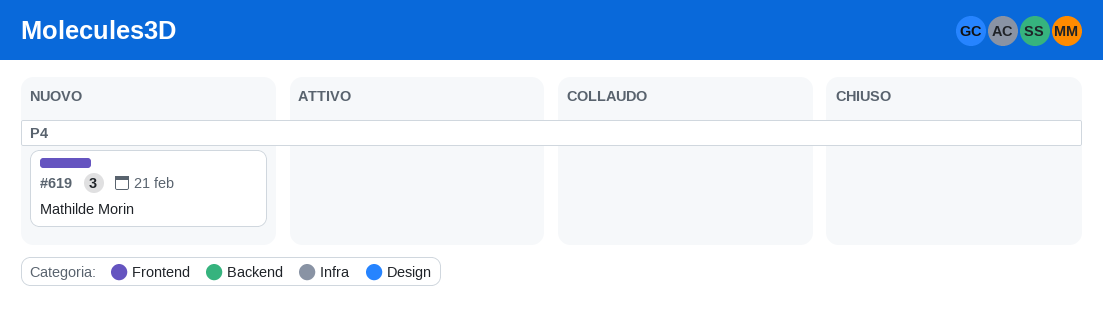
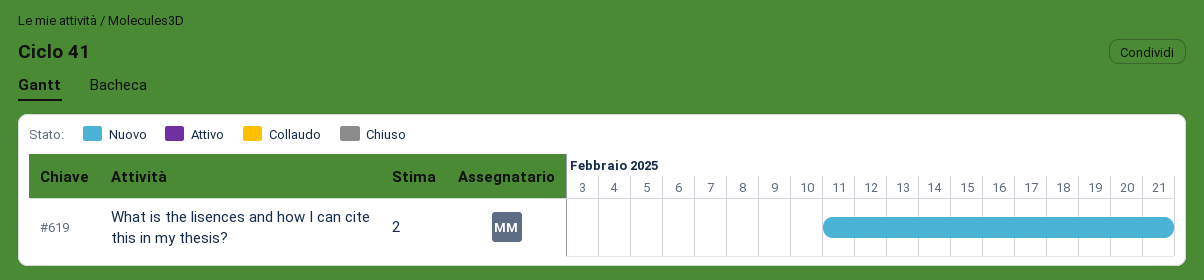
#619, estimate: 3 -> 2

